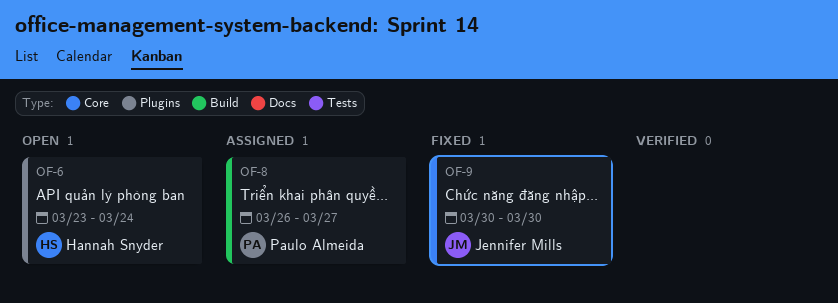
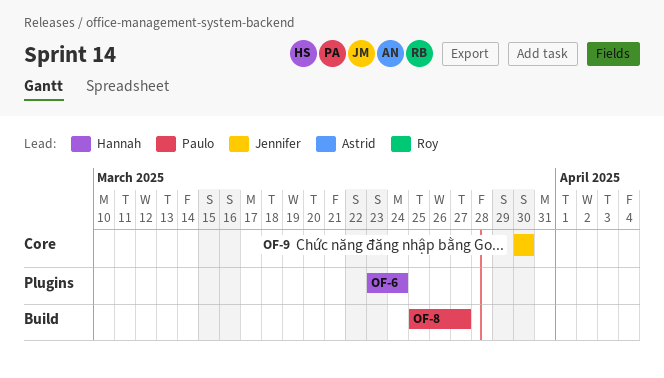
OF-8, start: Mar 26 -> Mar 25

